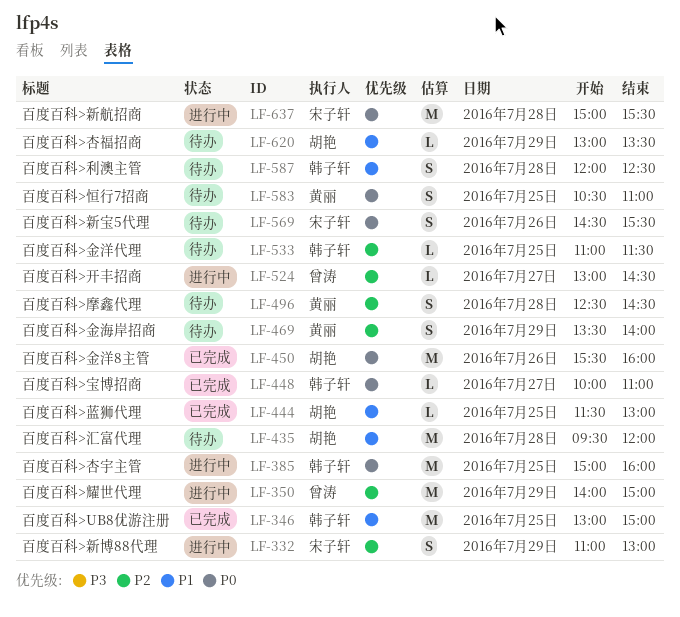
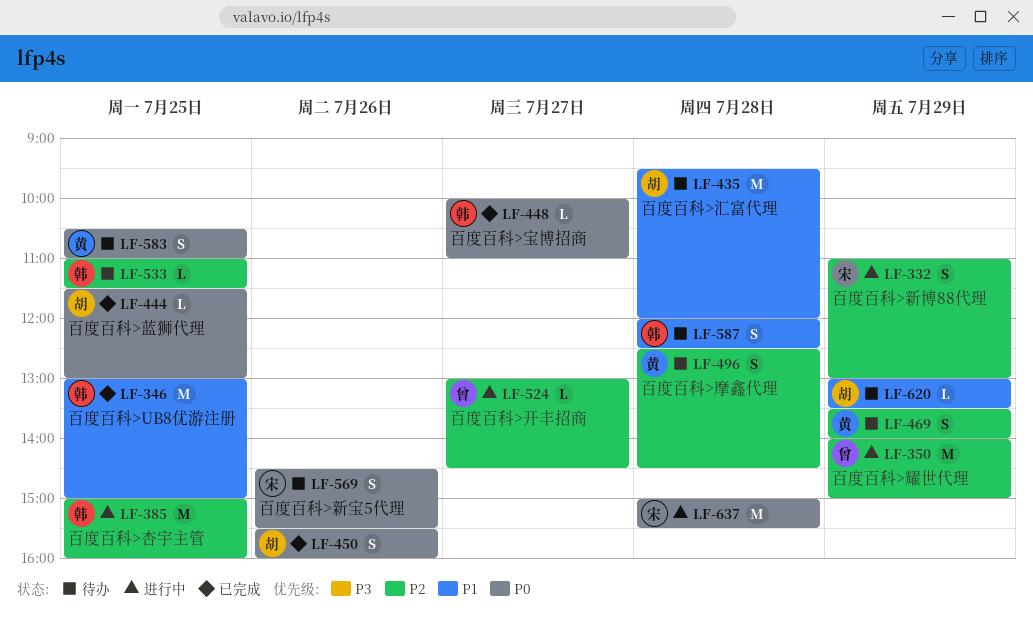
LF-385, priority: P0 -> P2
LF-444, priority: P1 -> P0
LF-450, estimate: M -> S

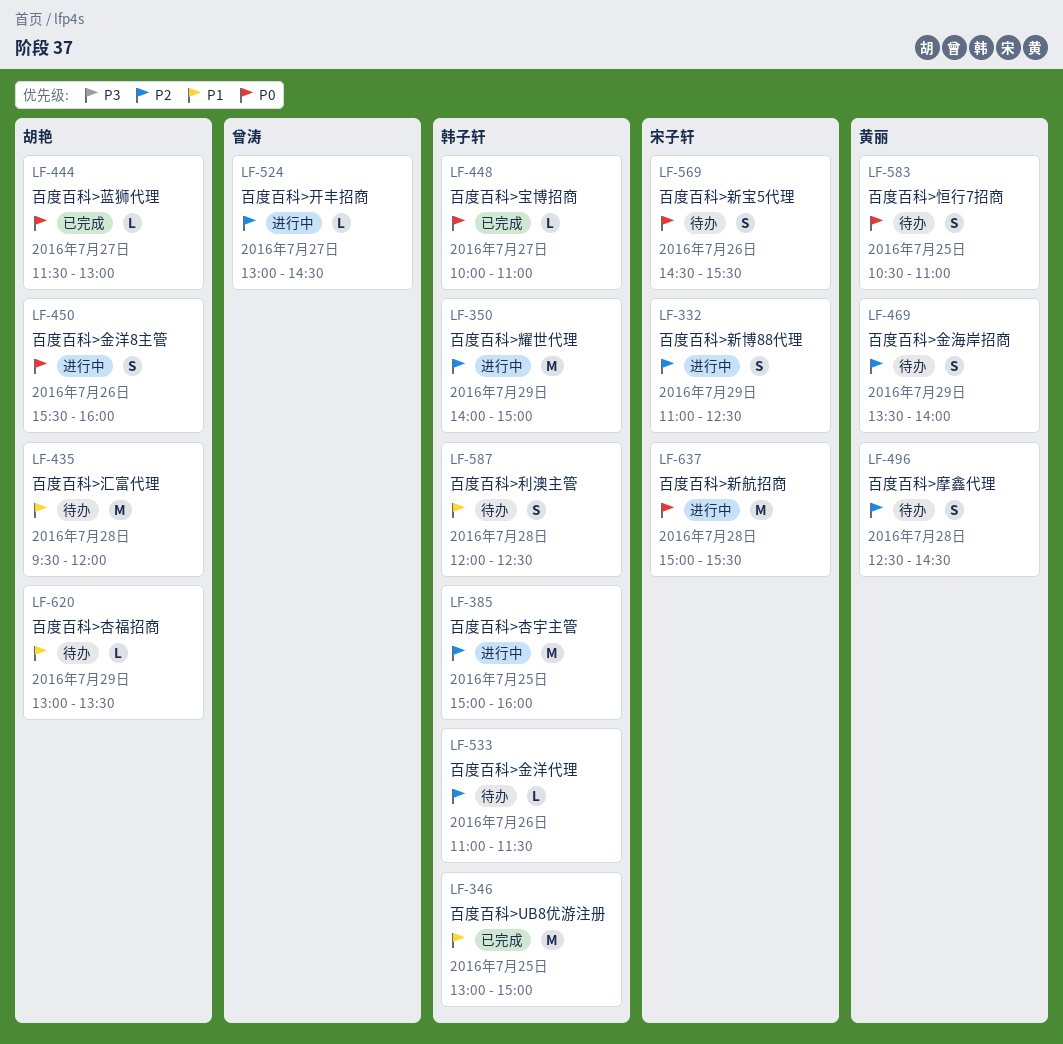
LF-332, ends: 13:00 -> 12:30
LF-350, owner: 曾涛 -> 韩子轩
LF-444, day: Jul 25 -> Jul 27
LF-450, status: 已完成 -> 进行中
LF-533, day: Jul 25 -> Jul 26

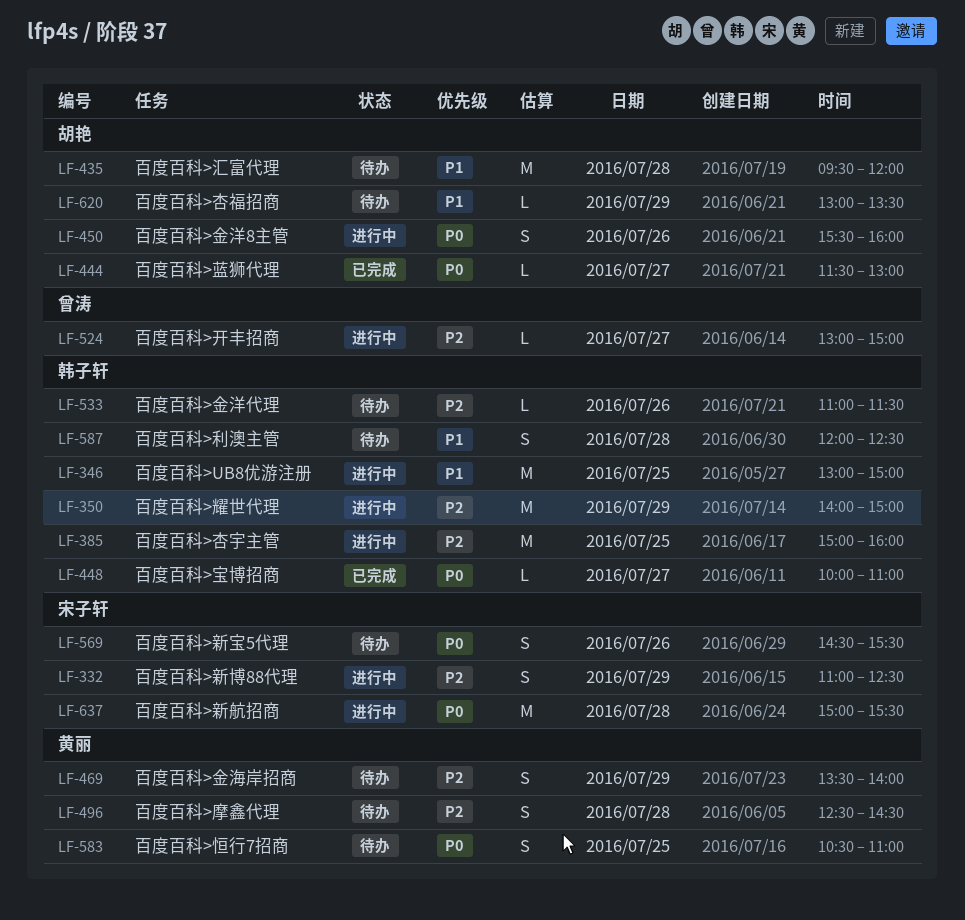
LF-346, status: 已完成 -> 进行中
LF-524, ends: 14:30 -> 15:00

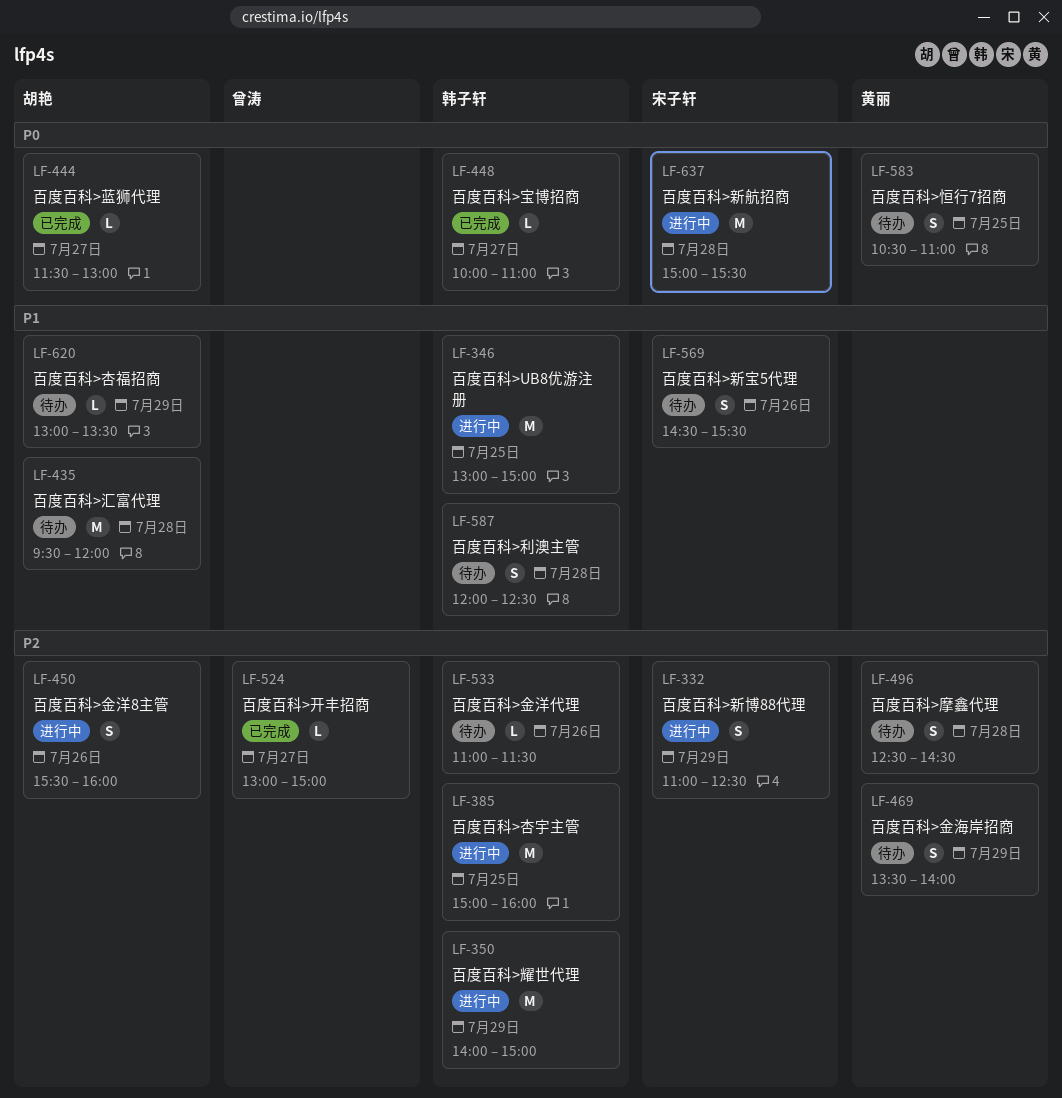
LF-450, priority: P0 -> P2
LF-524, status: 进行中 -> 已完成
LF-569, priority: P0 -> P1

